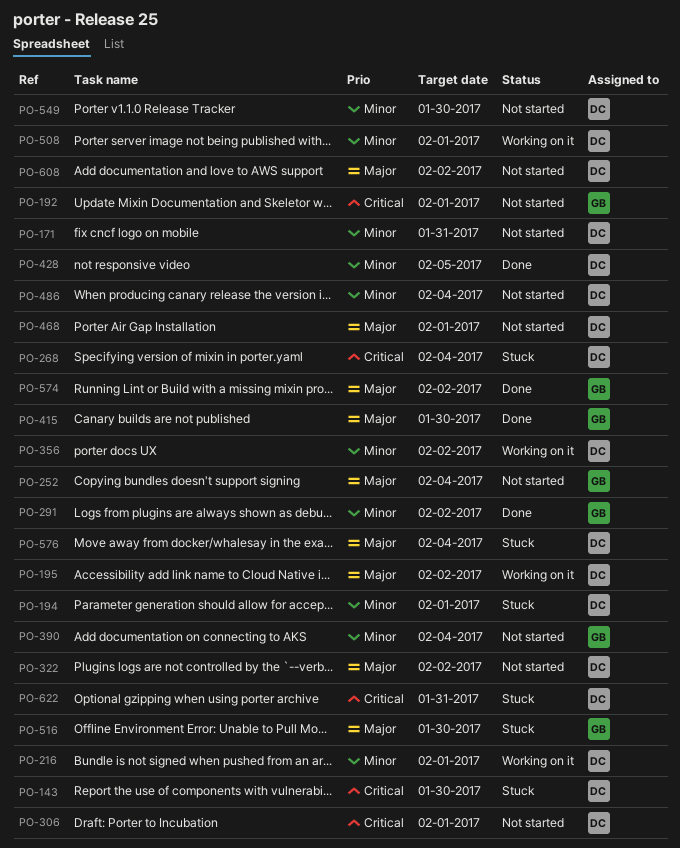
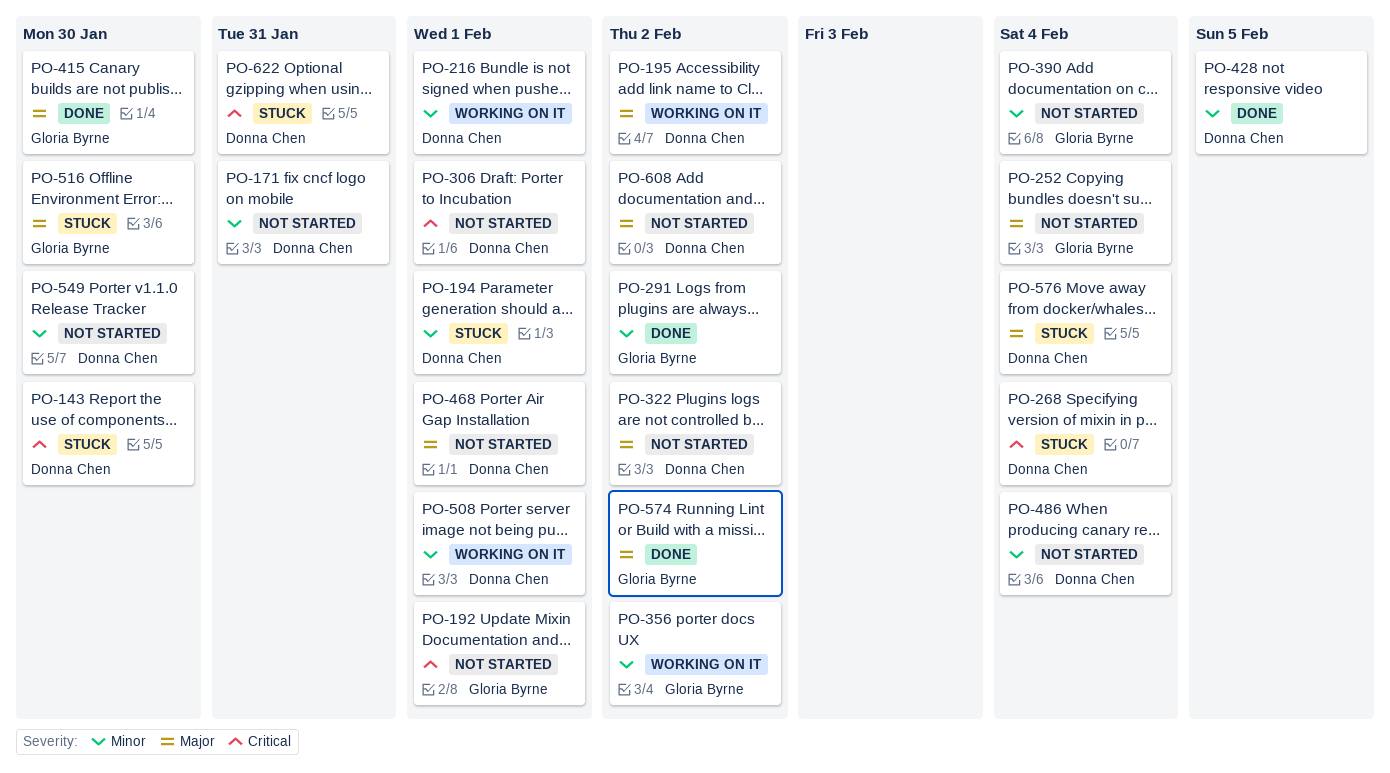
PO-356, owner: Donna Chen -> Gloria Byrne

